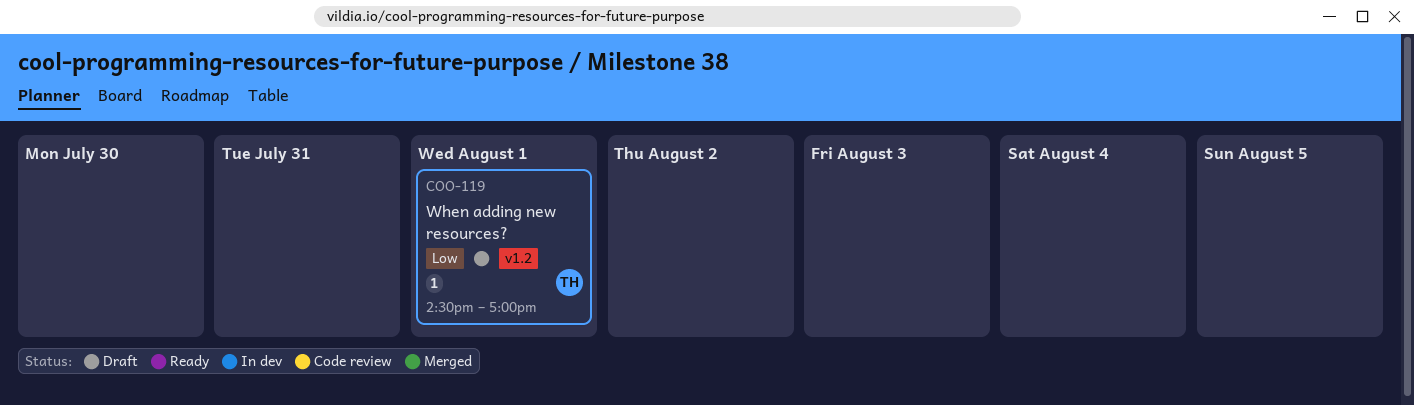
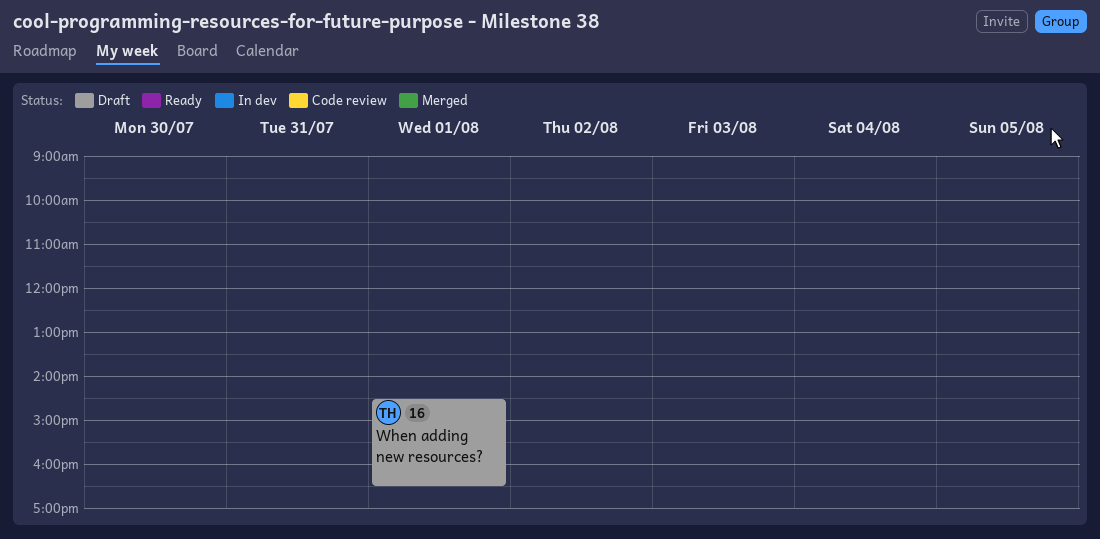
When adding new resources?, estimate: 1 -> 16
When adding new resources?, ends: 17:00 -> 16:30

